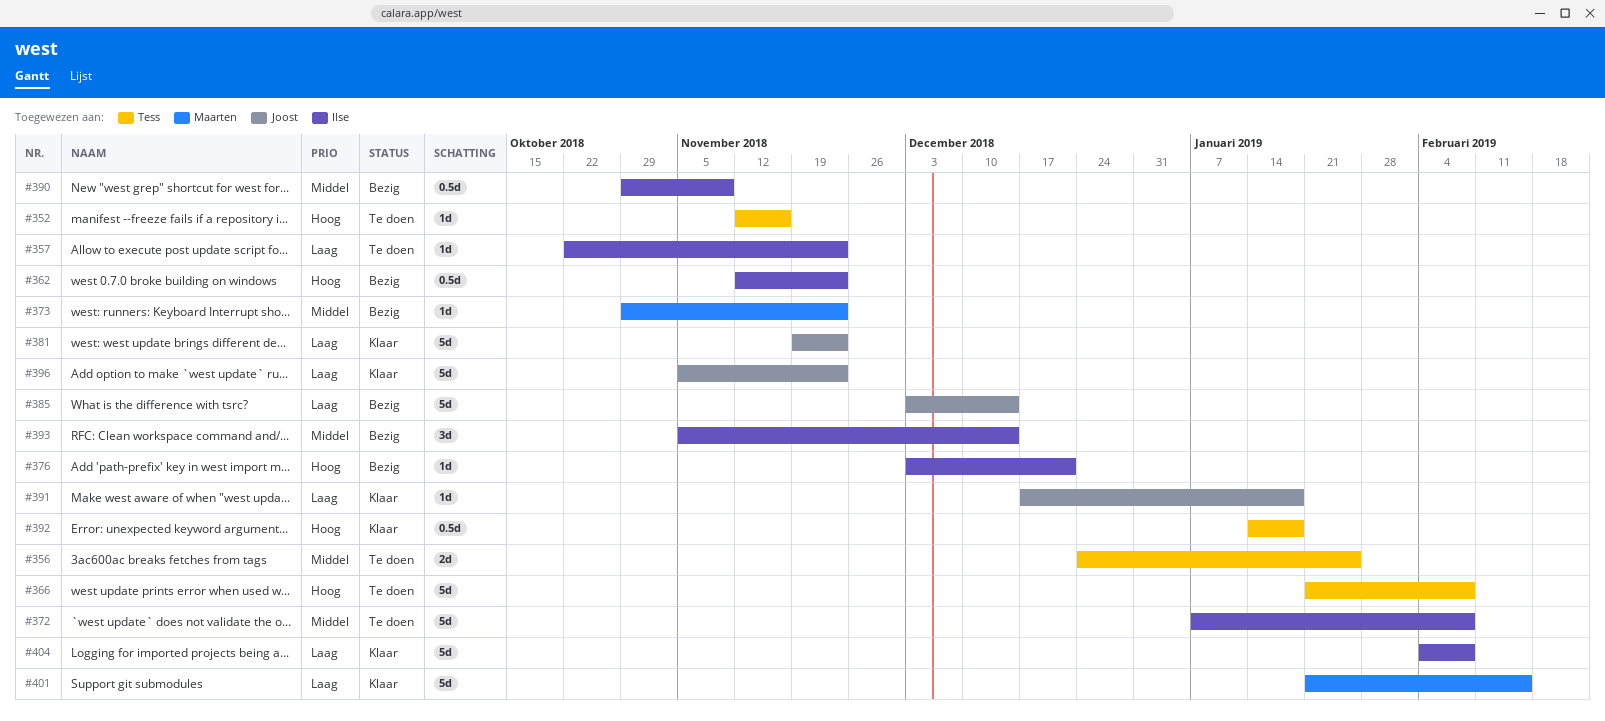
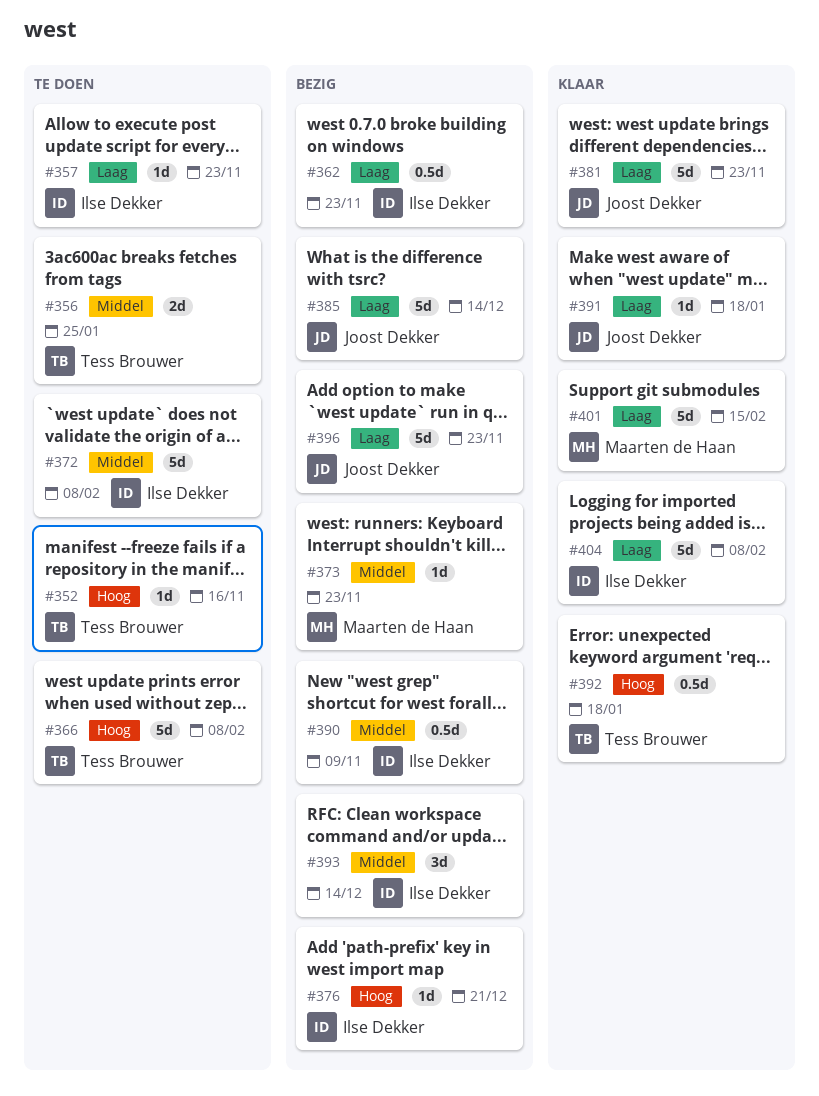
#362, priority: Hoog -> Laag
#396, status: Klaar -> Bezig

